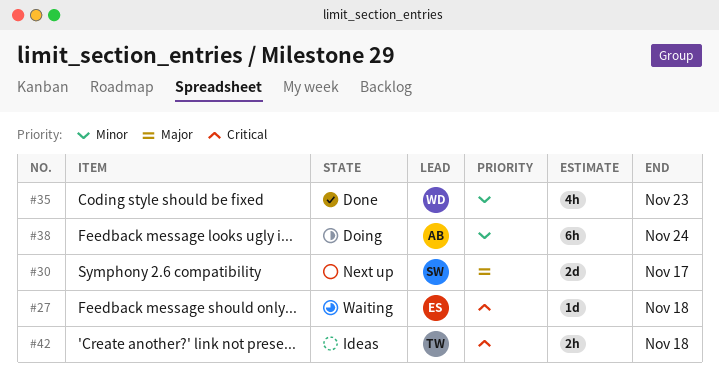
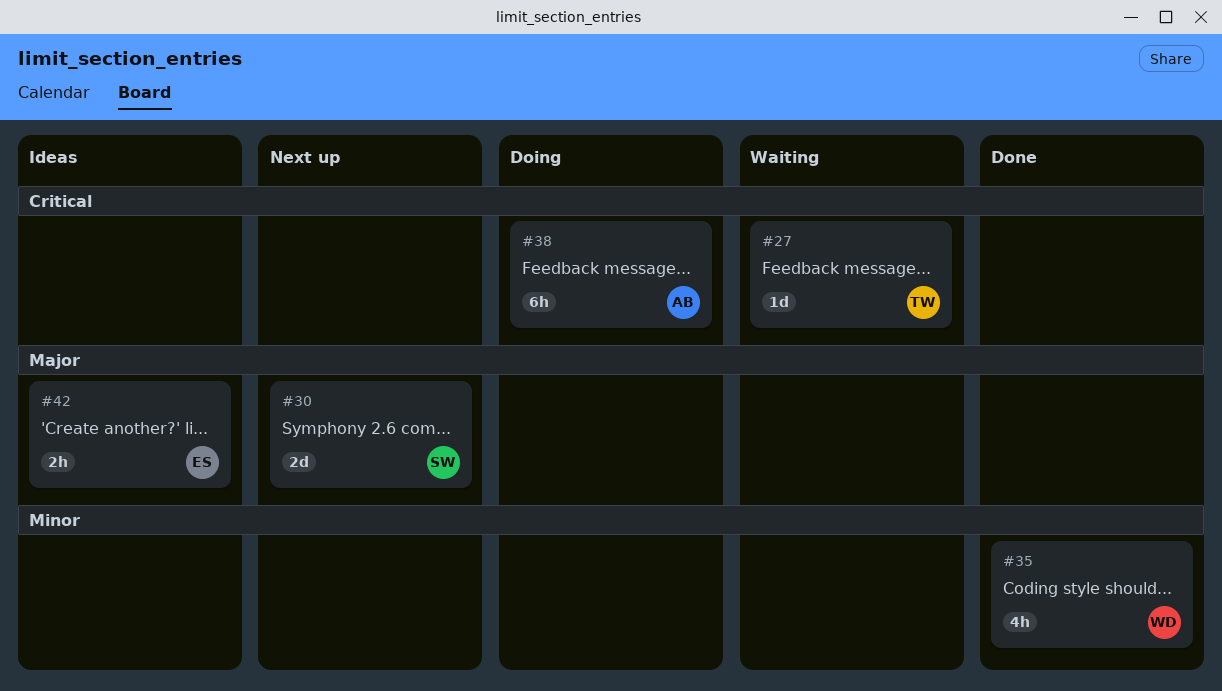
#27, owner: ES -> TW
#38, priority: Minor -> Critical
#42, owner: TW -> ES
#42, priority: Critical -> Major

